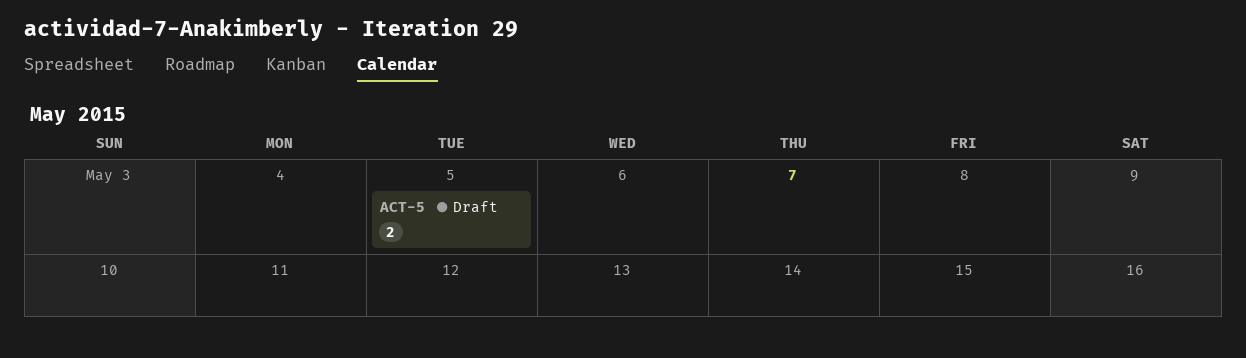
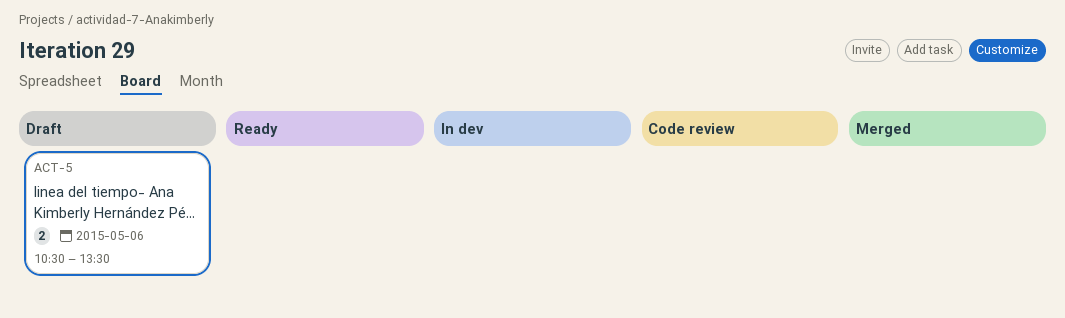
ACT-5, day: May 5 -> May 6

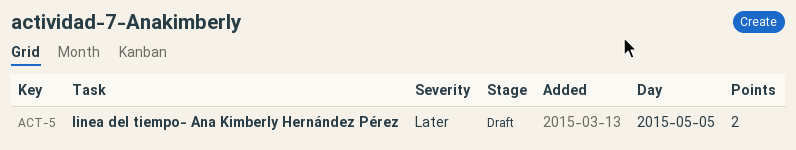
ACT-5, day: May 6 -> May 5

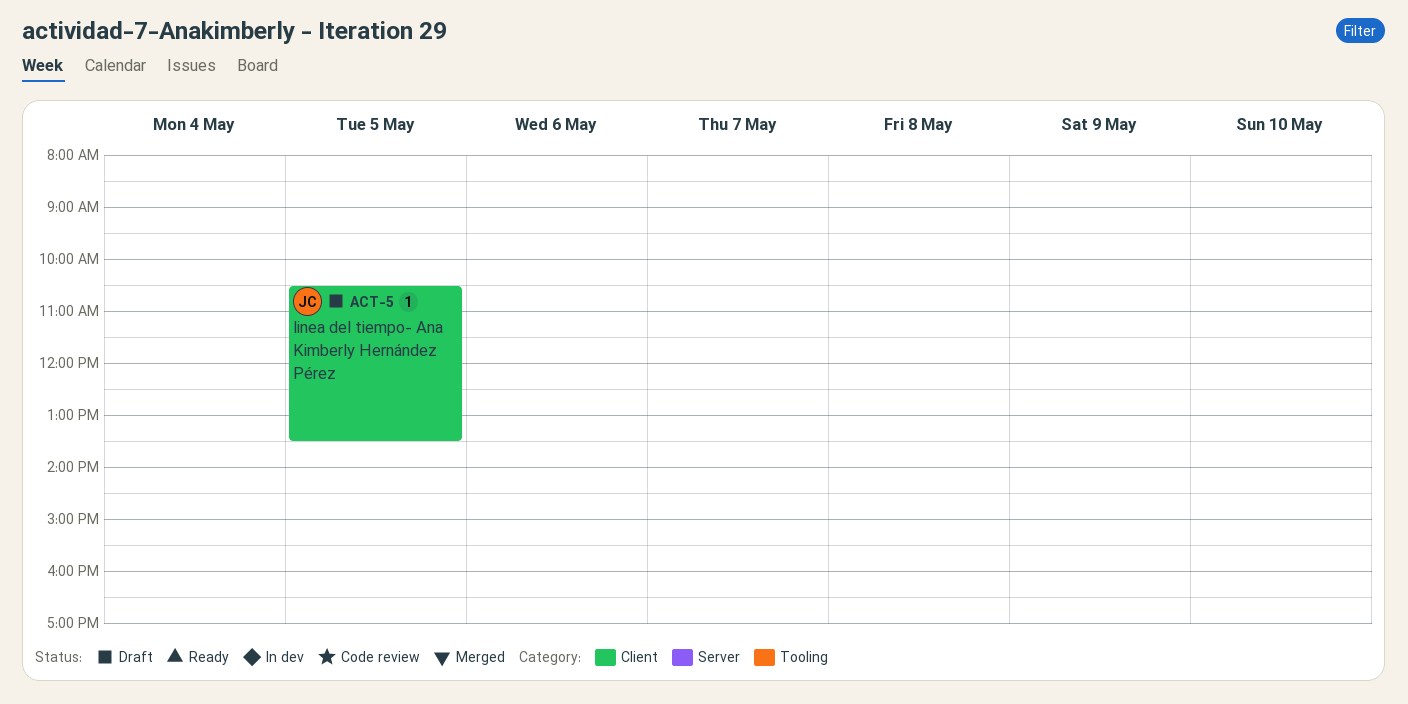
ACT-5, estimate: 2 -> 1

